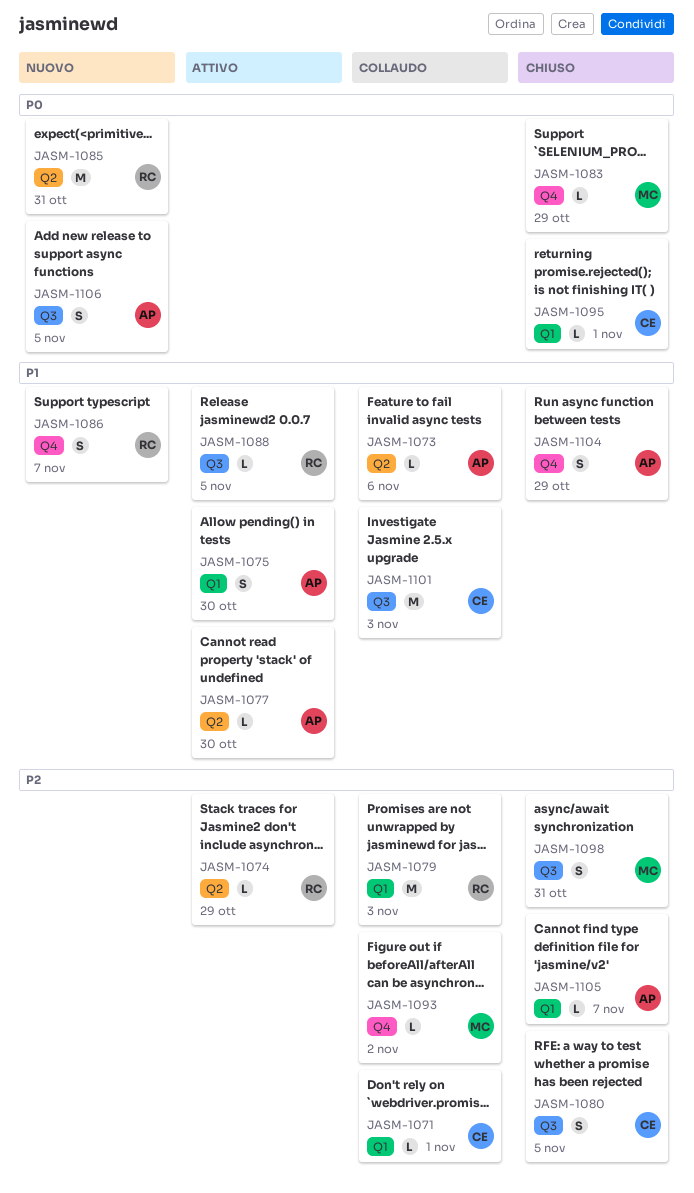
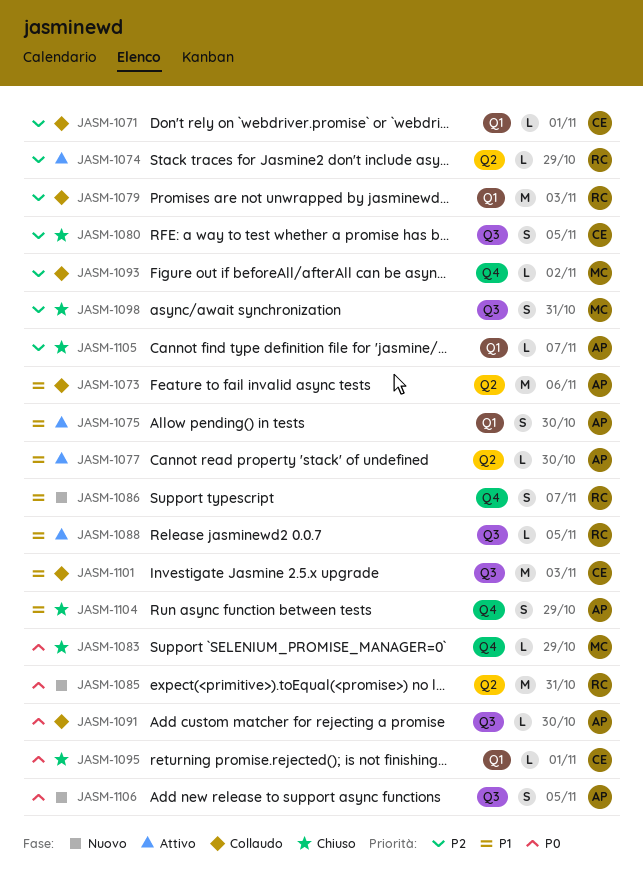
JASM-1073, estimate: L -> M
JASM-1091: none -> present

